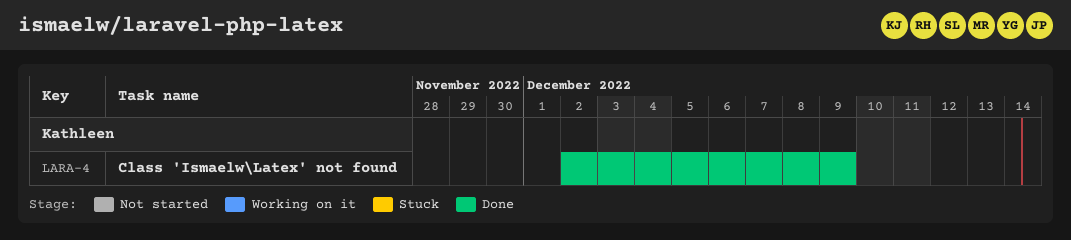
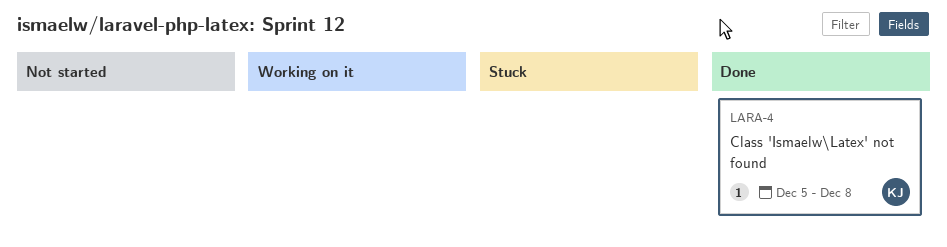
LARA-4, start: Dec 2 -> Dec 5
LARA-4, due: Dec 9 -> Dec 8

